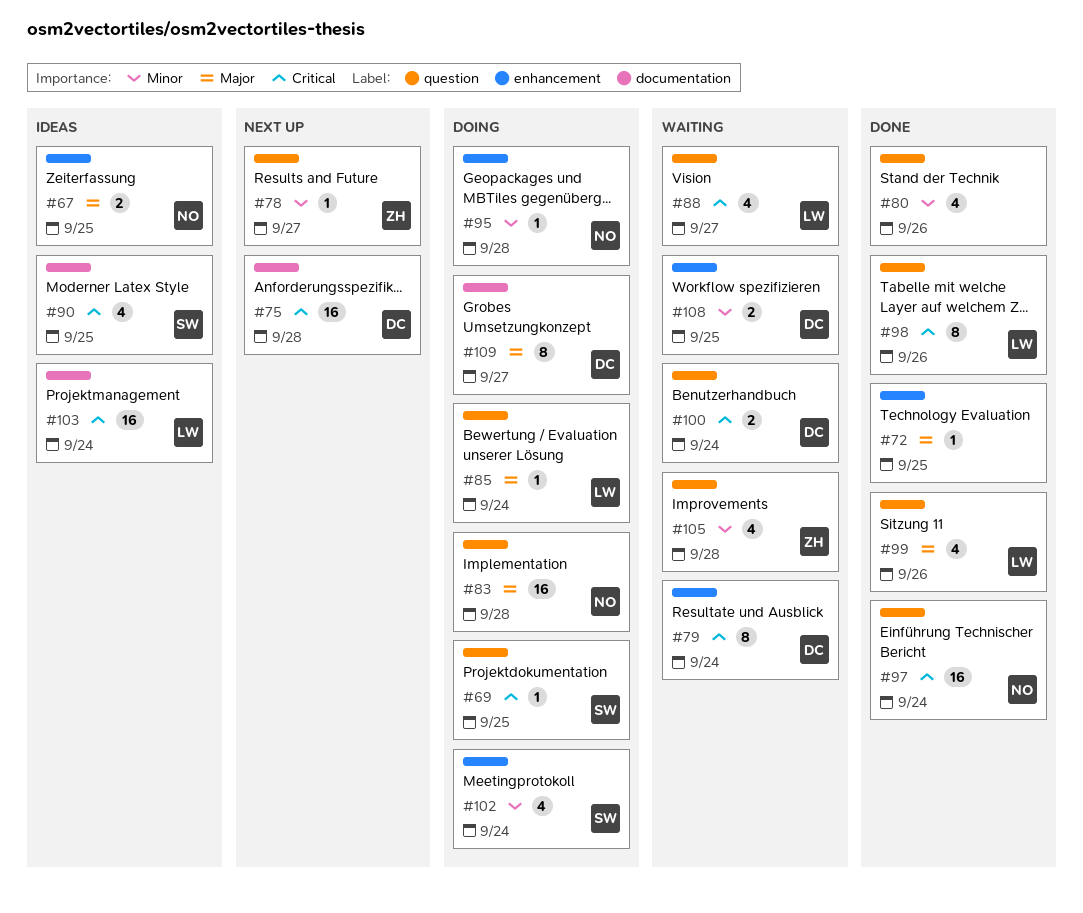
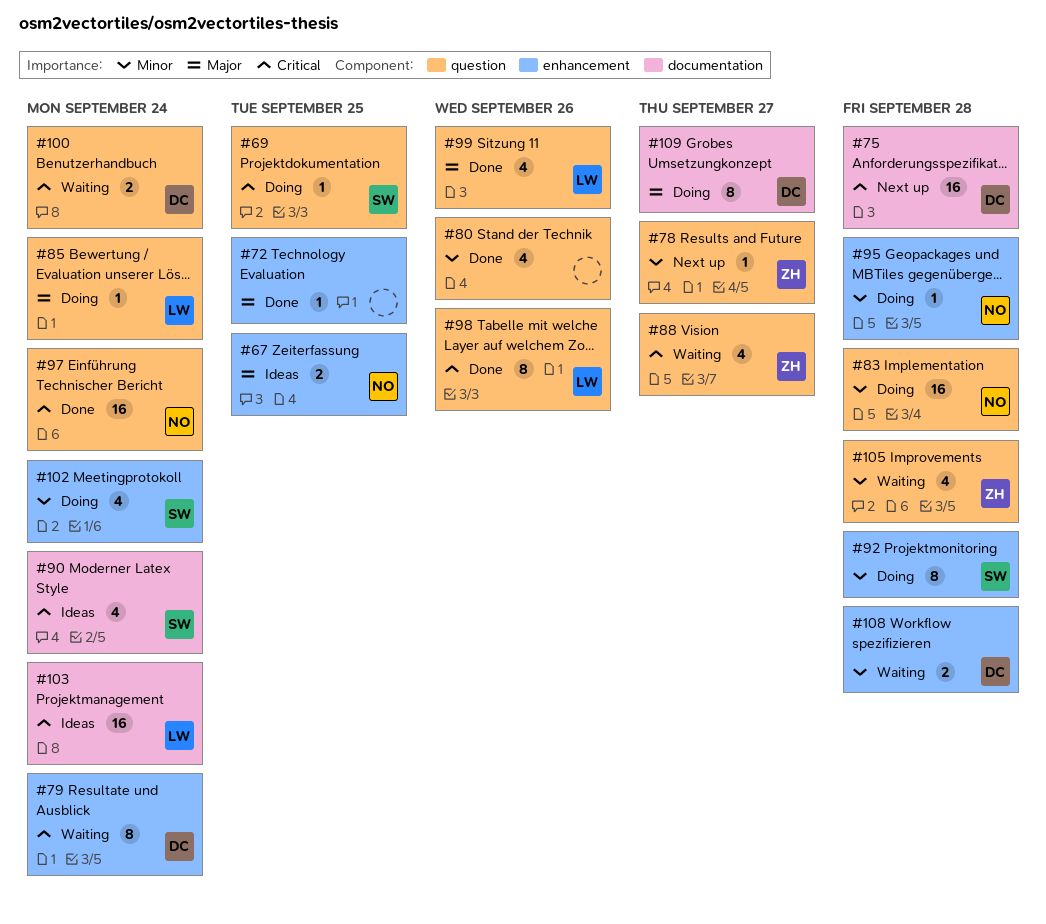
#83, priority: Major -> Minor
#88, owner: LW -> ZH
#90, due: Sep 25 -> Sep 24
#92: none -> present
#108, due: Sep 25 -> Sep 28

